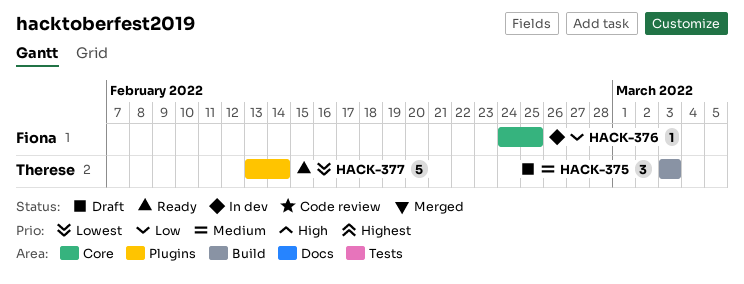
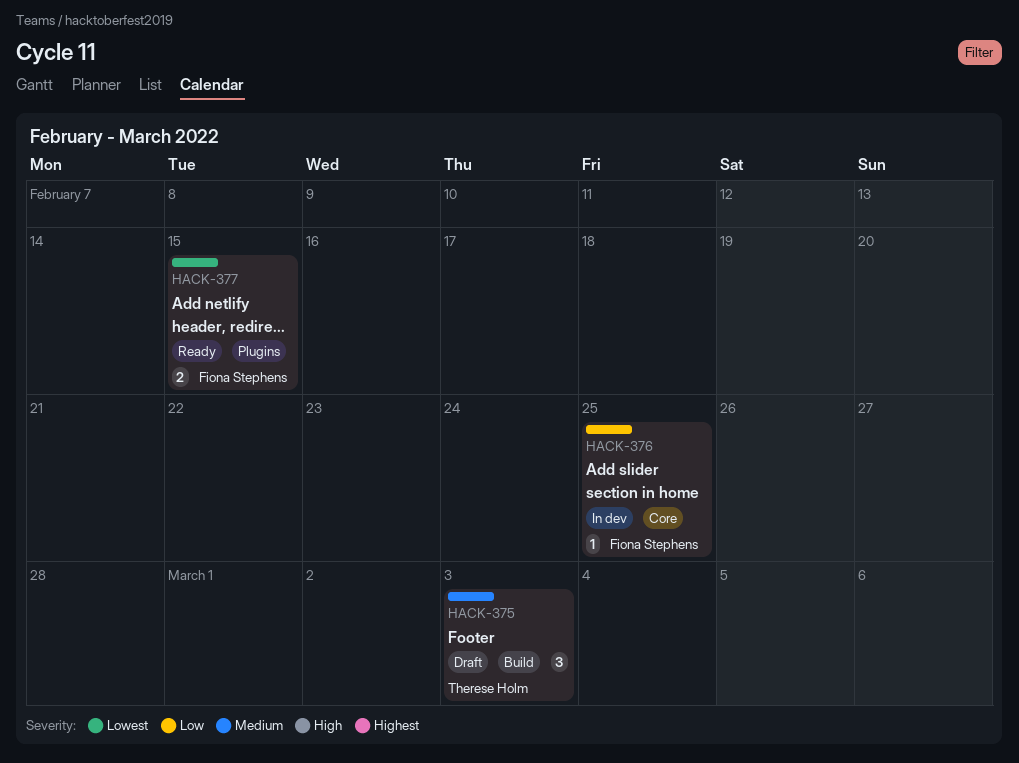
HACK-377, owner: Therese Holm -> Fiona Stephens
HACK-377, estimate: 5 -> 2
HACK-377, due: Feb 14 -> Feb 15

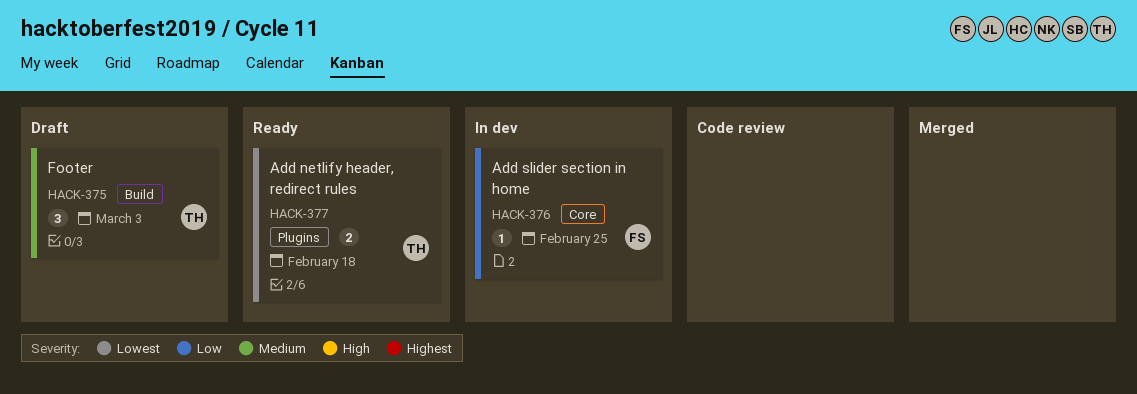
HACK-377, owner: Fiona Stephens -> Therese Holm
HACK-377, due: Feb 15 -> Feb 18

